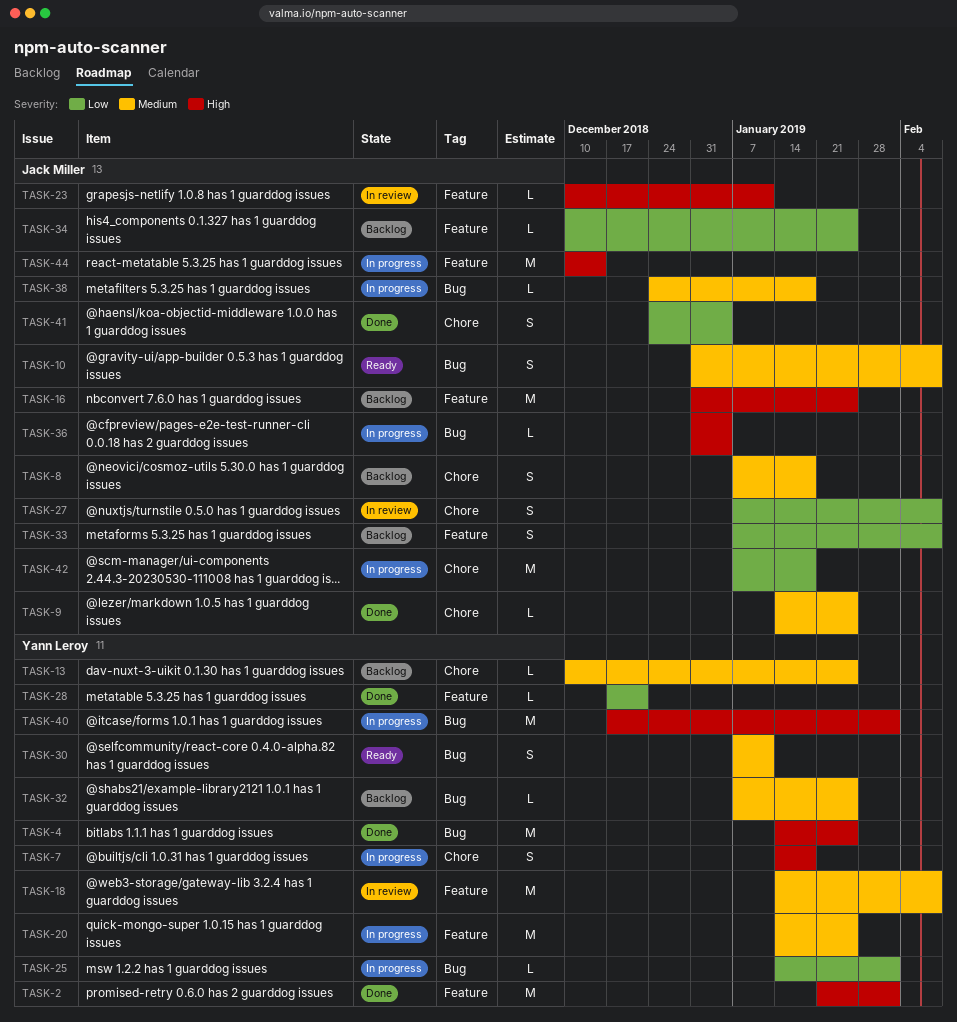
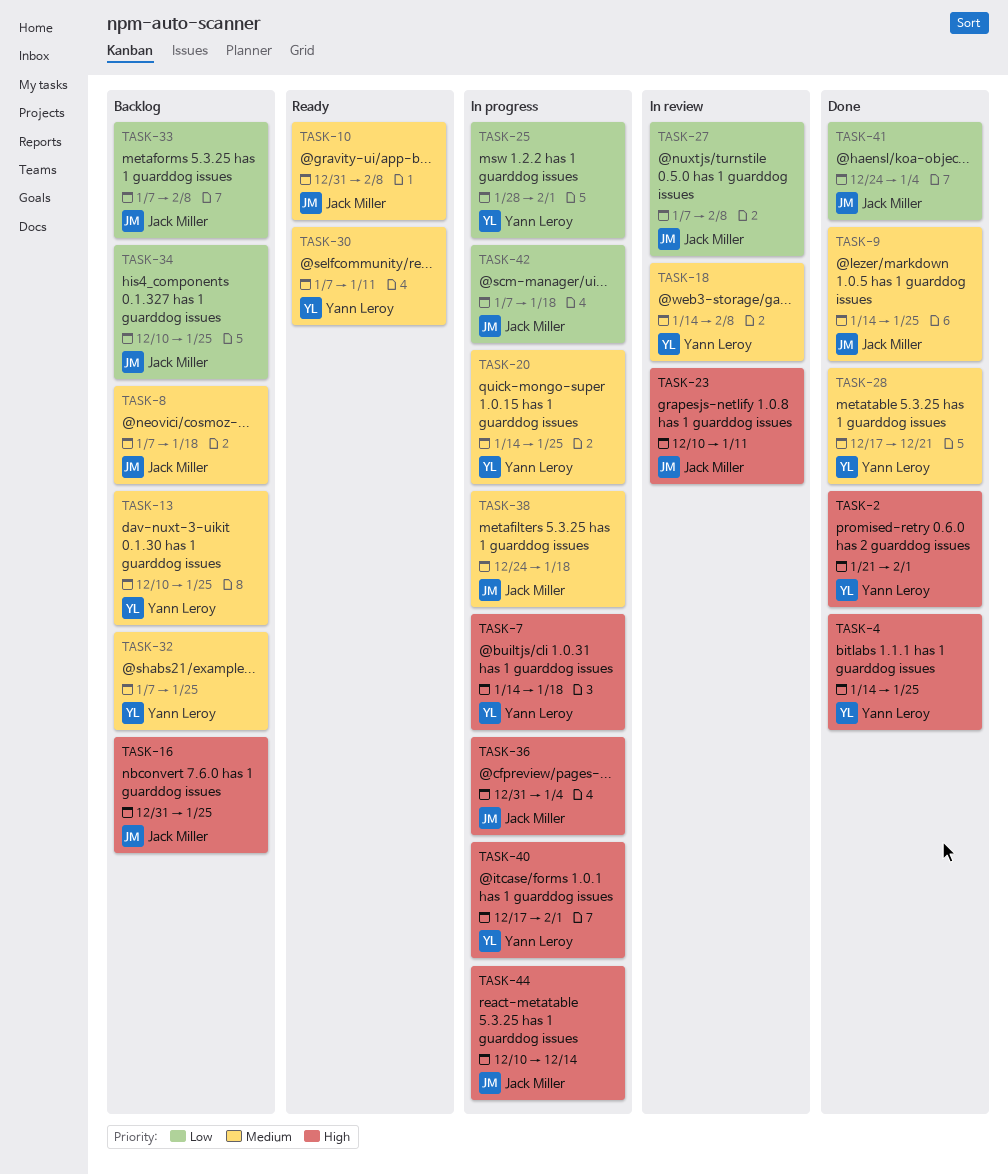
TASK-25, start: Jan 14 -> Jan 28
TASK-28, priority: Low -> Medium

